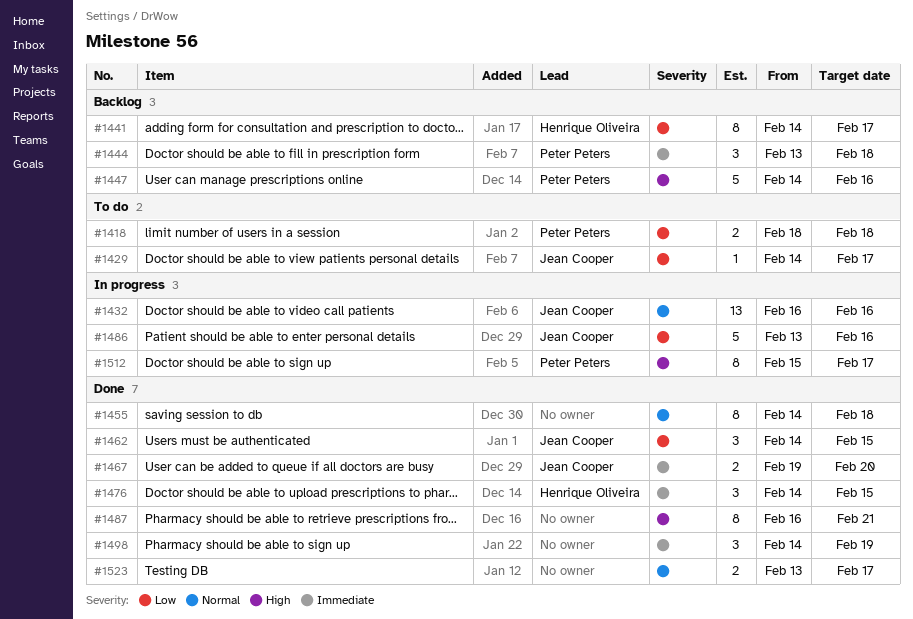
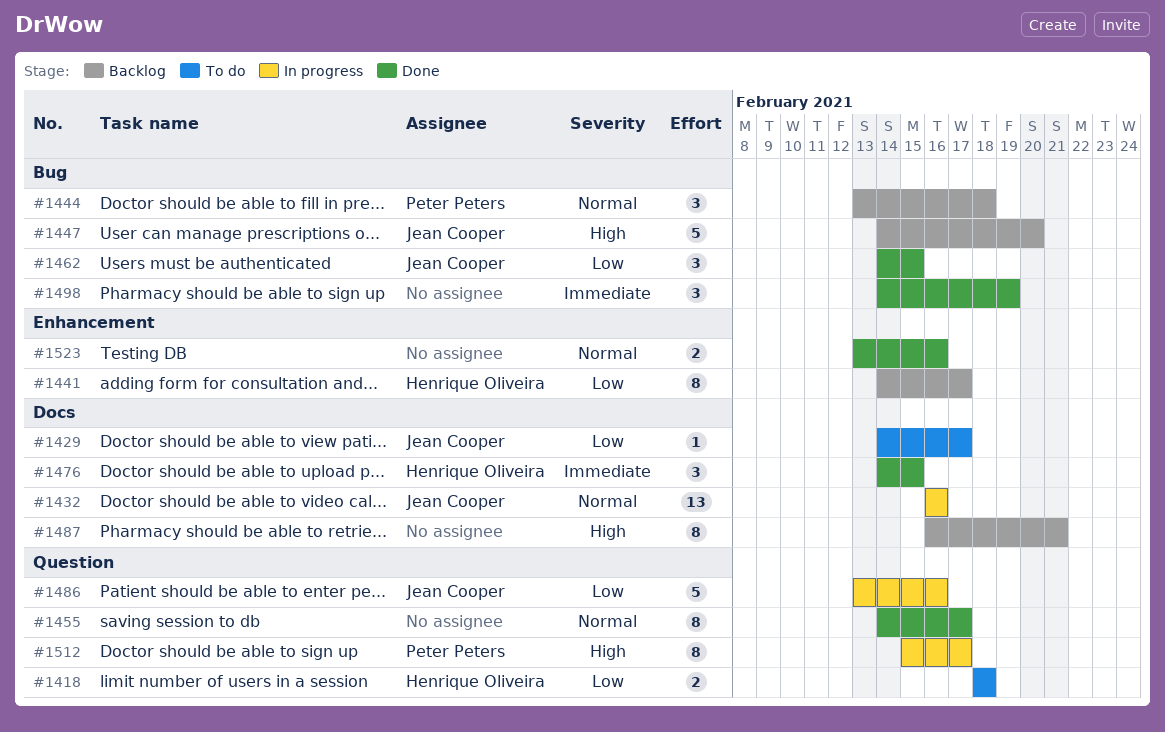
#1418, owner: Peter Peters -> Henrique Oliveira
#1444, priority: Immediate -> Normal
#1447, owner: Peter Peters -> Jean Cooper
#1447, due: Feb 16 -> Feb 20
#1455, due: Feb 18 -> Feb 17
#1467: present -> none
#1487, status: Done -> Backlog
#1523, due: Feb 17 -> Feb 16

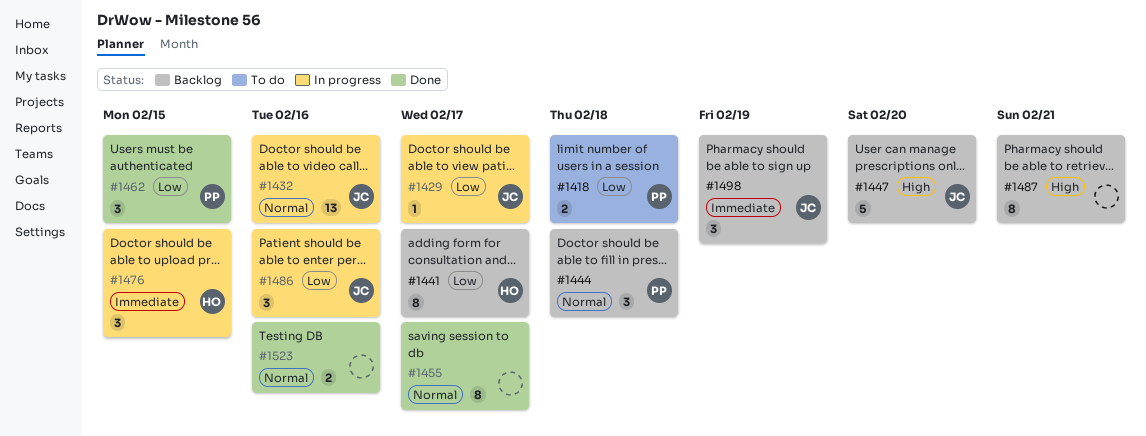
#1418, owner: Henrique Oliveira -> Peter Peters
#1429, status: To do -> In progress
#1462, owner: Jean Cooper -> Peter Peters
#1476, status: Done -> In progress
#1486, estimate: 5 -> 3
#1498, status: Done -> Backlog
#1498, owner: none -> Jean Cooper
#1512: present -> none

